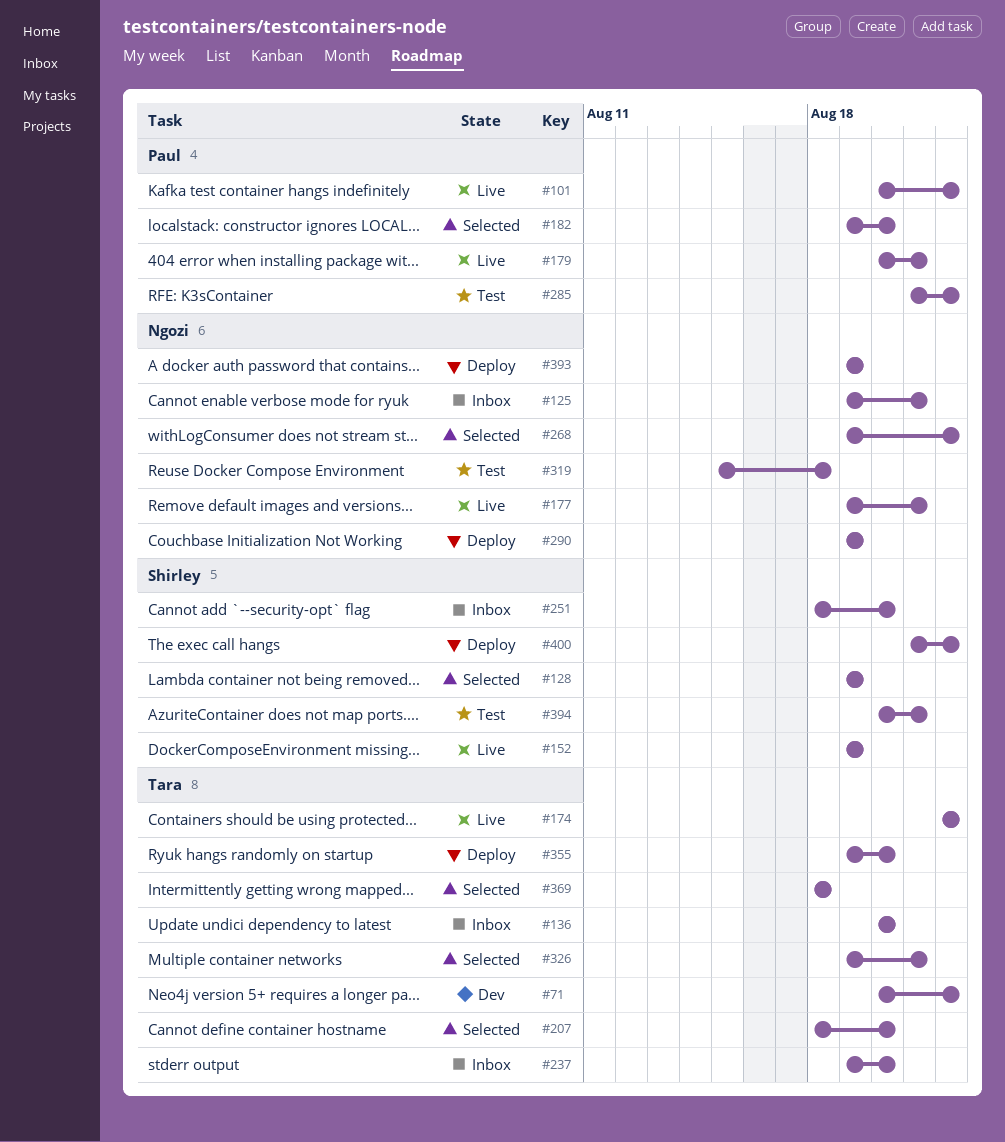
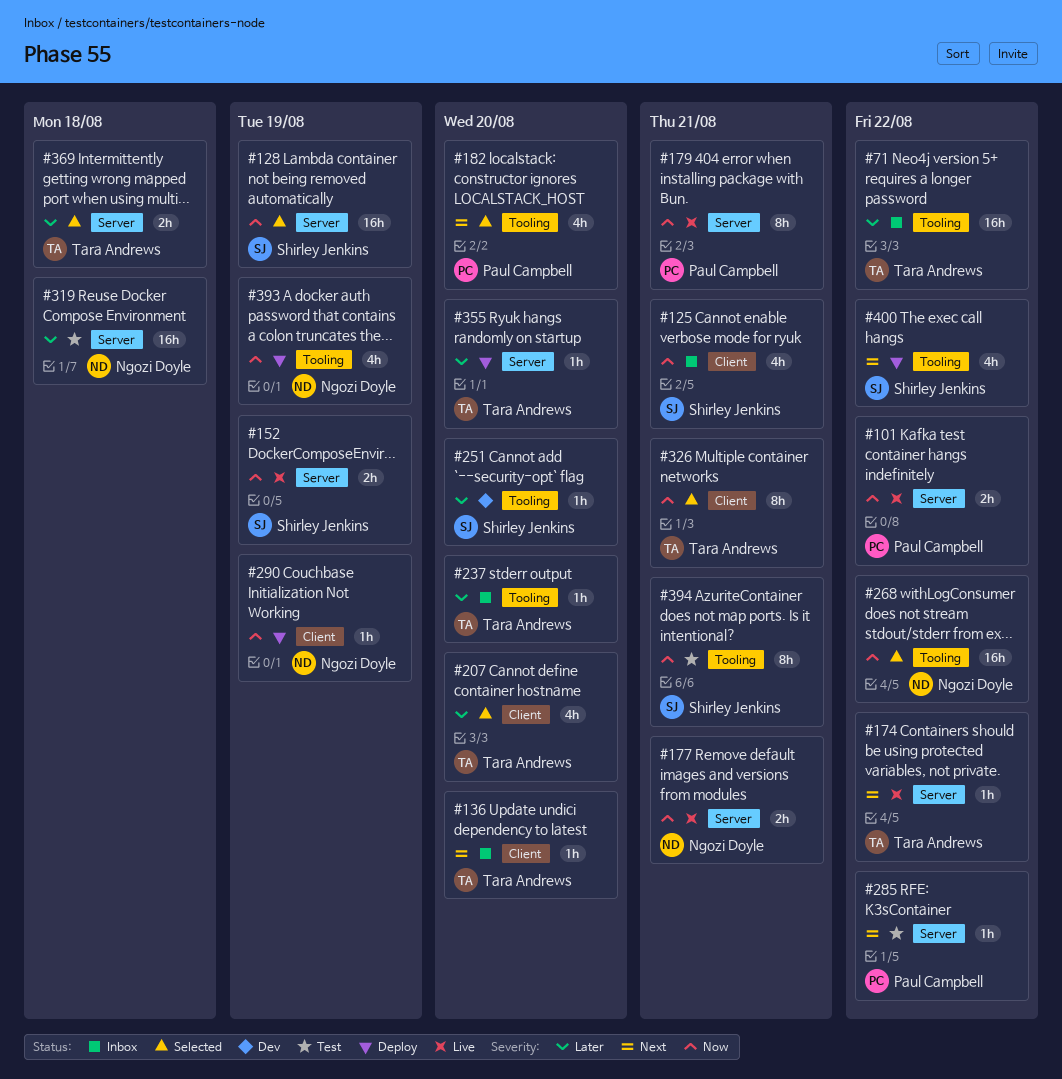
#71, status: Dev -> Inbox
#125, owner: Ngozi Doyle -> Shirley Jenkins
#251, status: Inbox -> Dev

